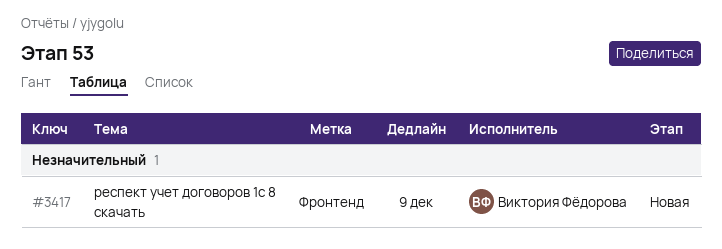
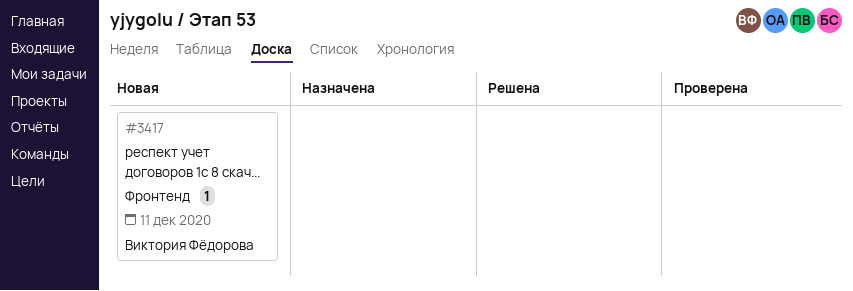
#3417, due: Dec 9 -> Dec 11

